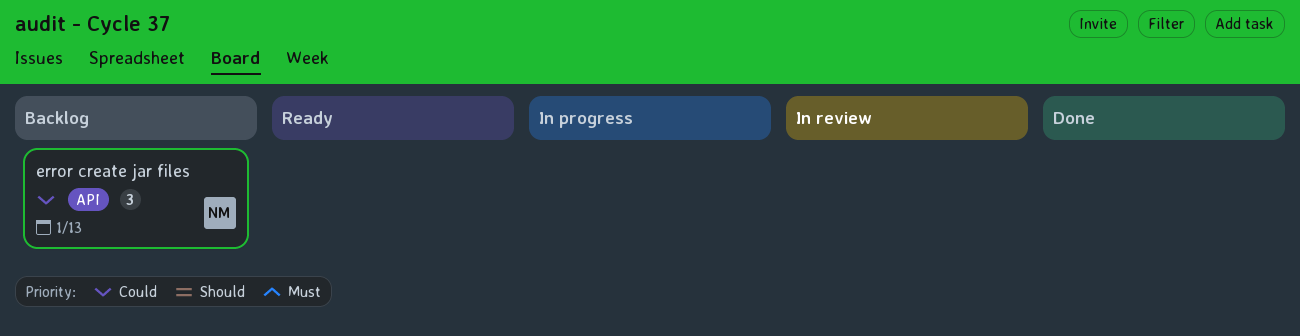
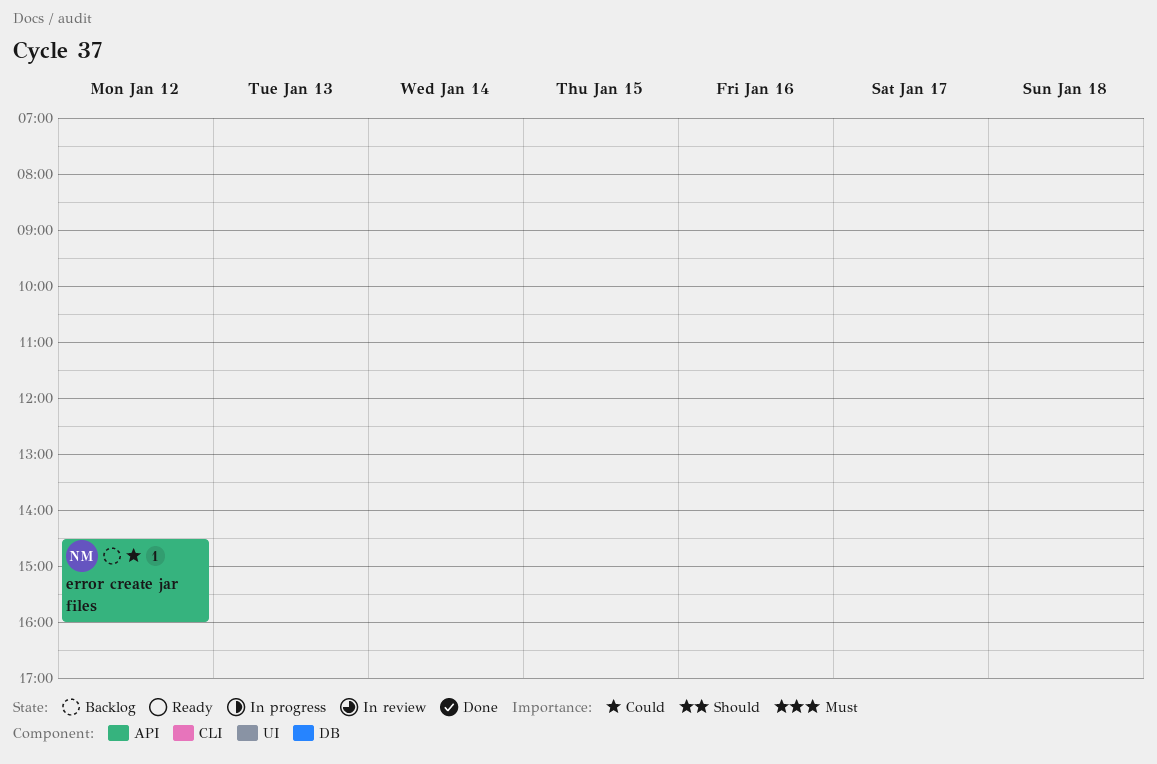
error create jar files, estimate: 3 -> 1
error create jar files, day: Jan 13 -> Jan 12

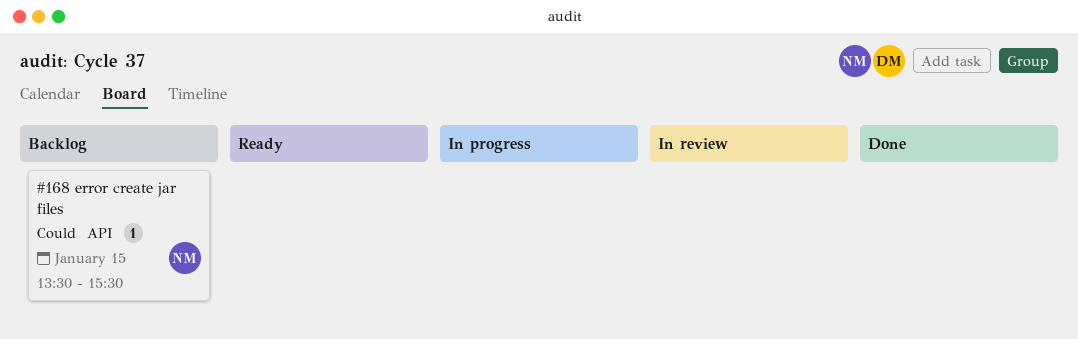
error create jar files, day: Jan 12 -> Jan 15
error create jar files, begins: 14:30 -> 13:30
error create jar files, ends: 16:00 -> 15:30

